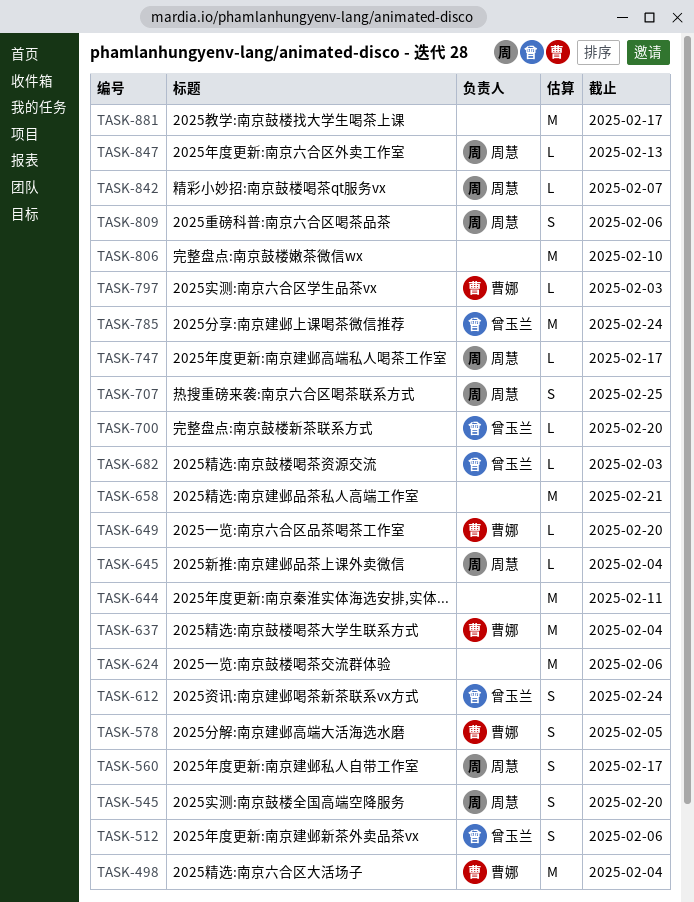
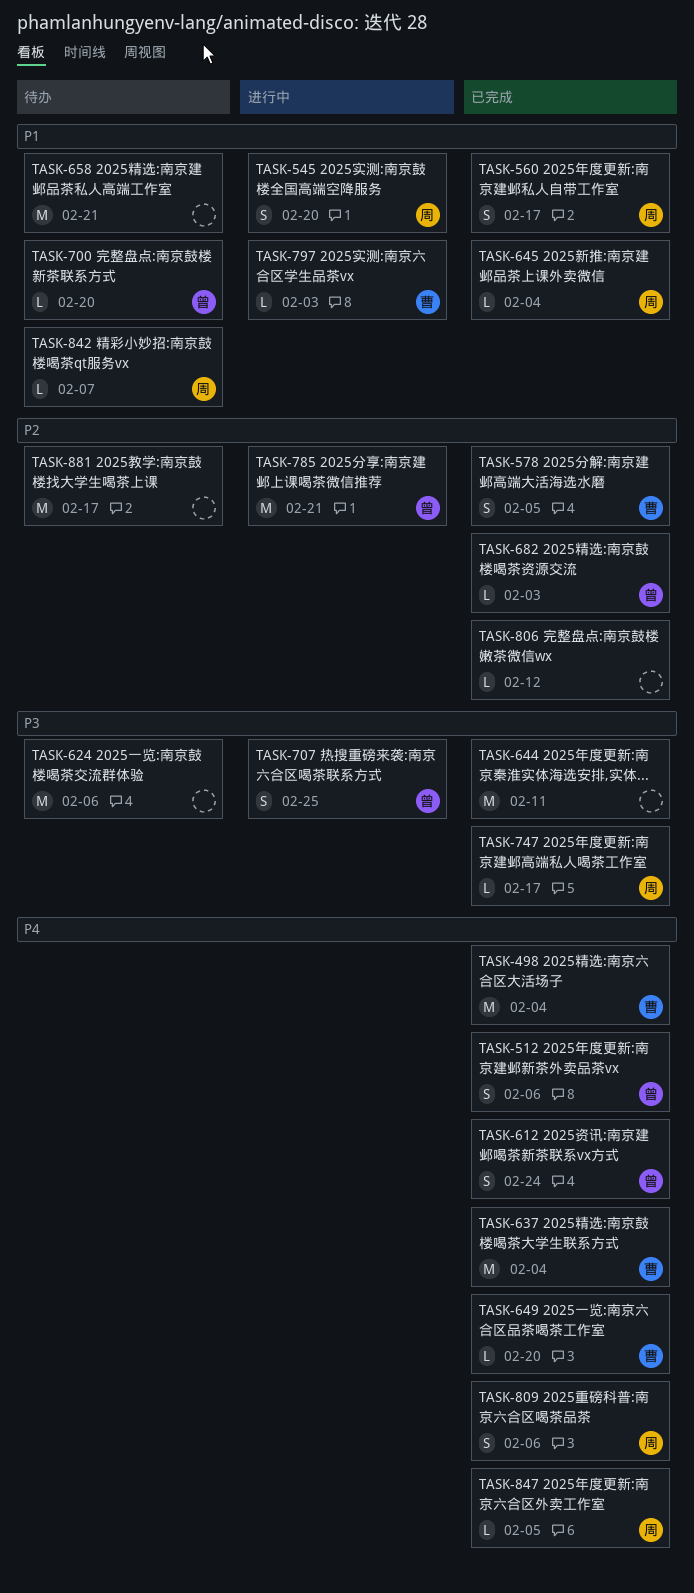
TASK-707, owner: 周慧 -> 曾玉兰
TASK-785, due: Feb 24 -> Feb 21
TASK-806, estimate: M -> L
TASK-806, due: Feb 10 -> Feb 12
TASK-847, due: Feb 13 -> Feb 5

